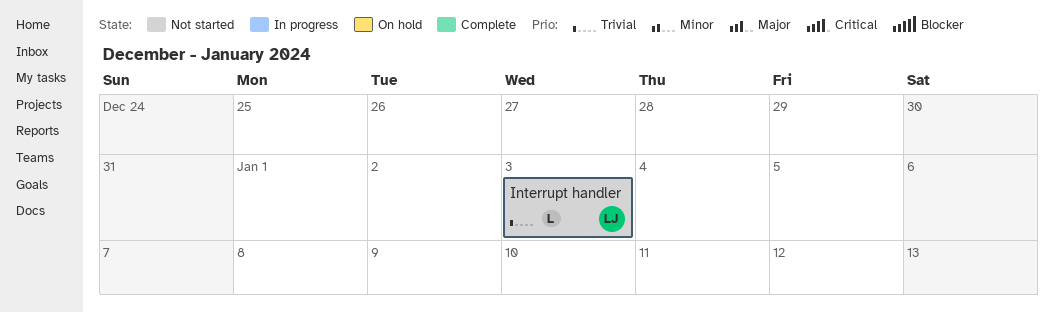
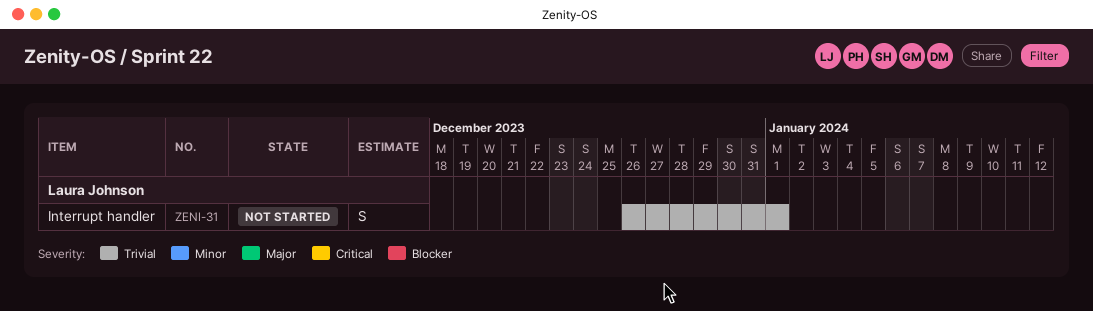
Interrupt handler, estimate: L -> S
Interrupt handler, due: Jan 3 -> Jan 1

